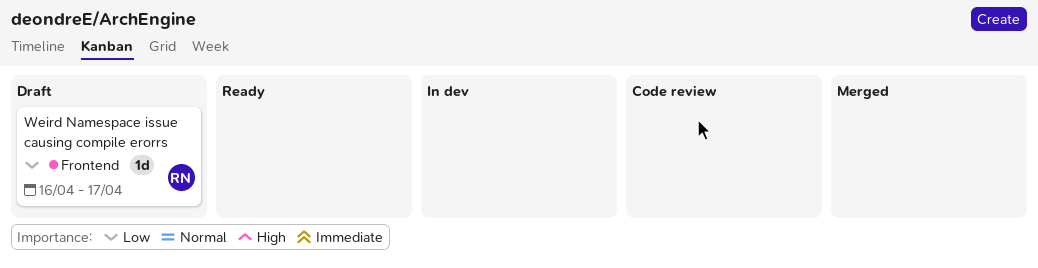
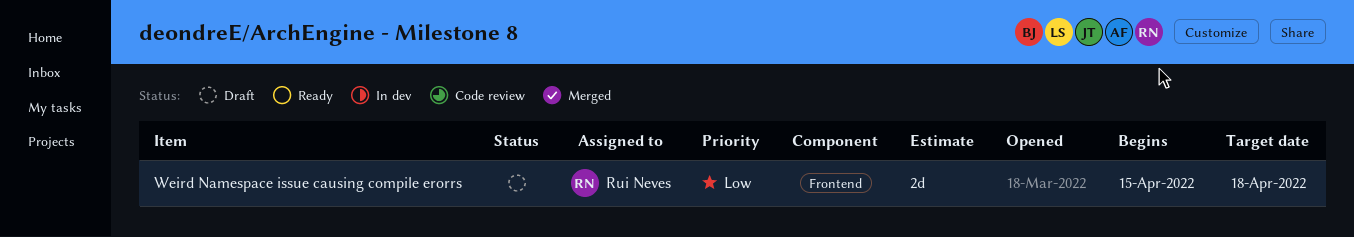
Weird Namespace issue causing compile erorrs, estimate: 1d -> 2d
Weird Namespace issue causing compile erorrs, start: Apr 16 -> Apr 15
Weird Namespace issue causing compile erorrs, due: Apr 17 -> Apr 18

